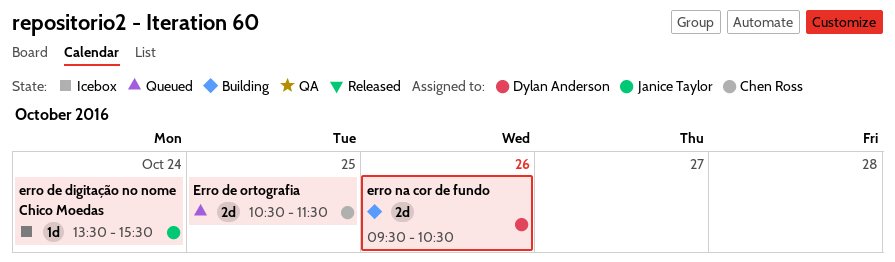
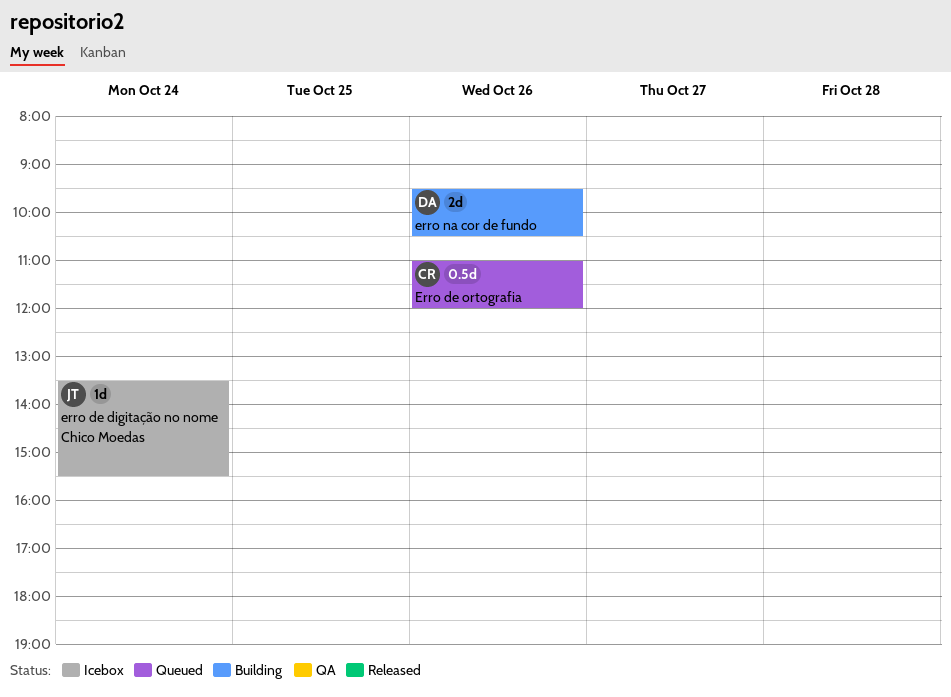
Erro de ortografia, estimate: 2d -> 0.5d
Erro de ortografia, day: Oct 25 -> Oct 26
Erro de ortografia, begins: 10:30 -> 11:00
Erro de ortografia, ends: 11:30 -> 12:00

